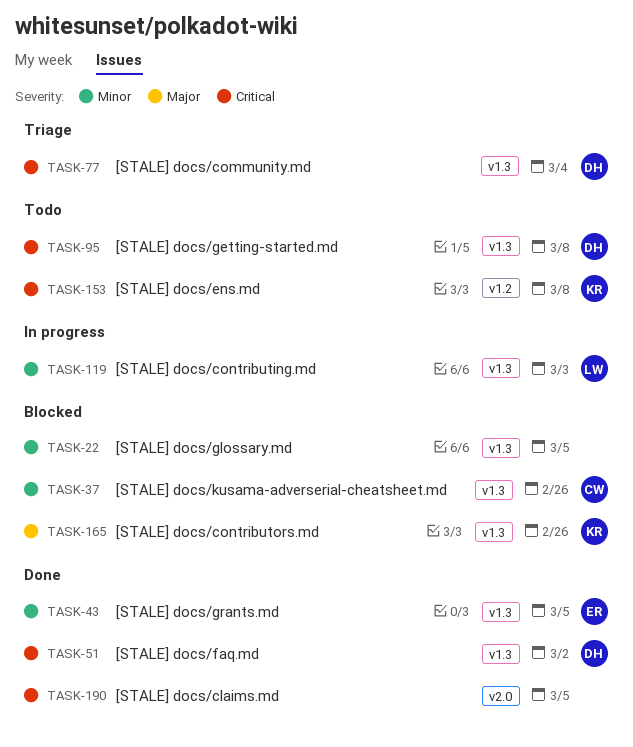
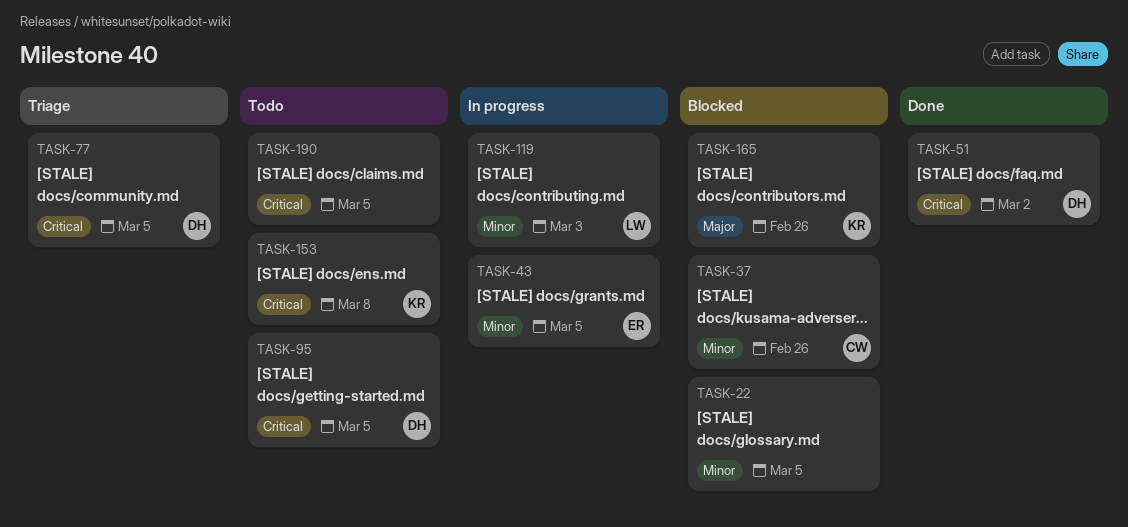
TASK-43, status: Done -> In progress
TASK-77, due: Mar 4 -> Mar 5
TASK-95, due: Mar 8 -> Mar 5
TASK-190, status: Done -> Todo

